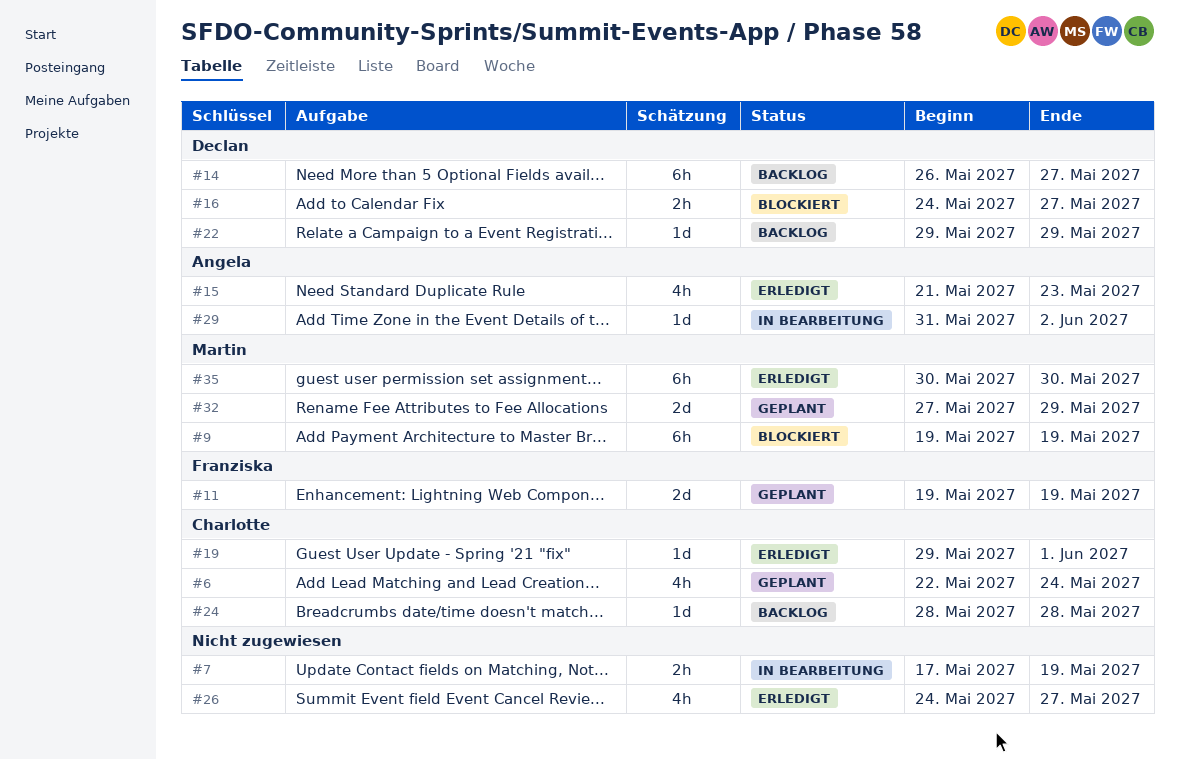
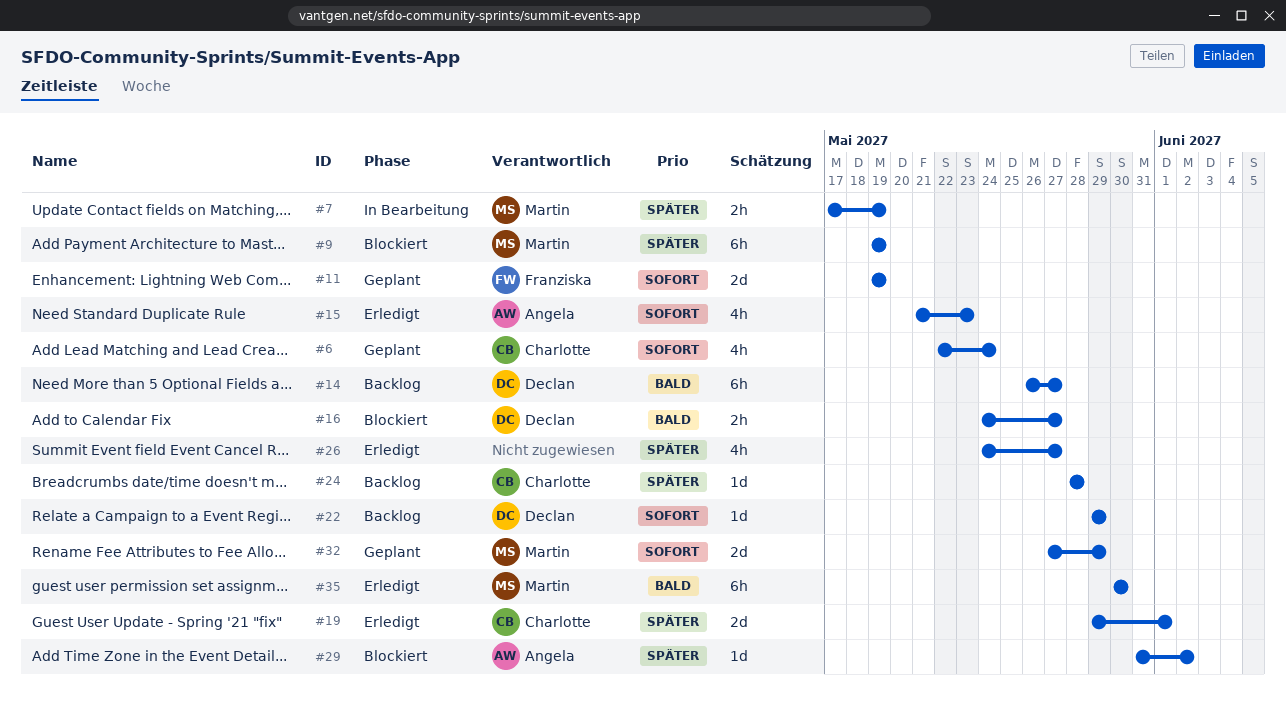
#7, owner: none -> Martin
#19, estimate: 1d -> 2d
#29, status: In Bearbeitung -> Blockiert

